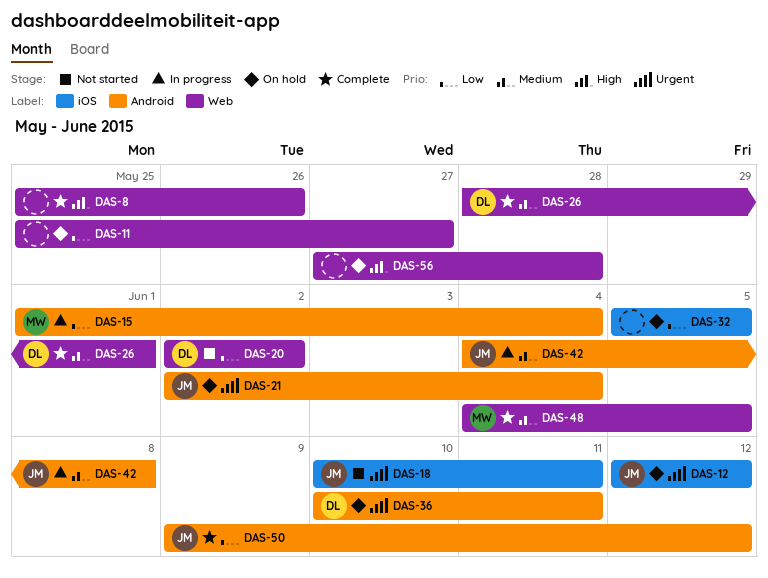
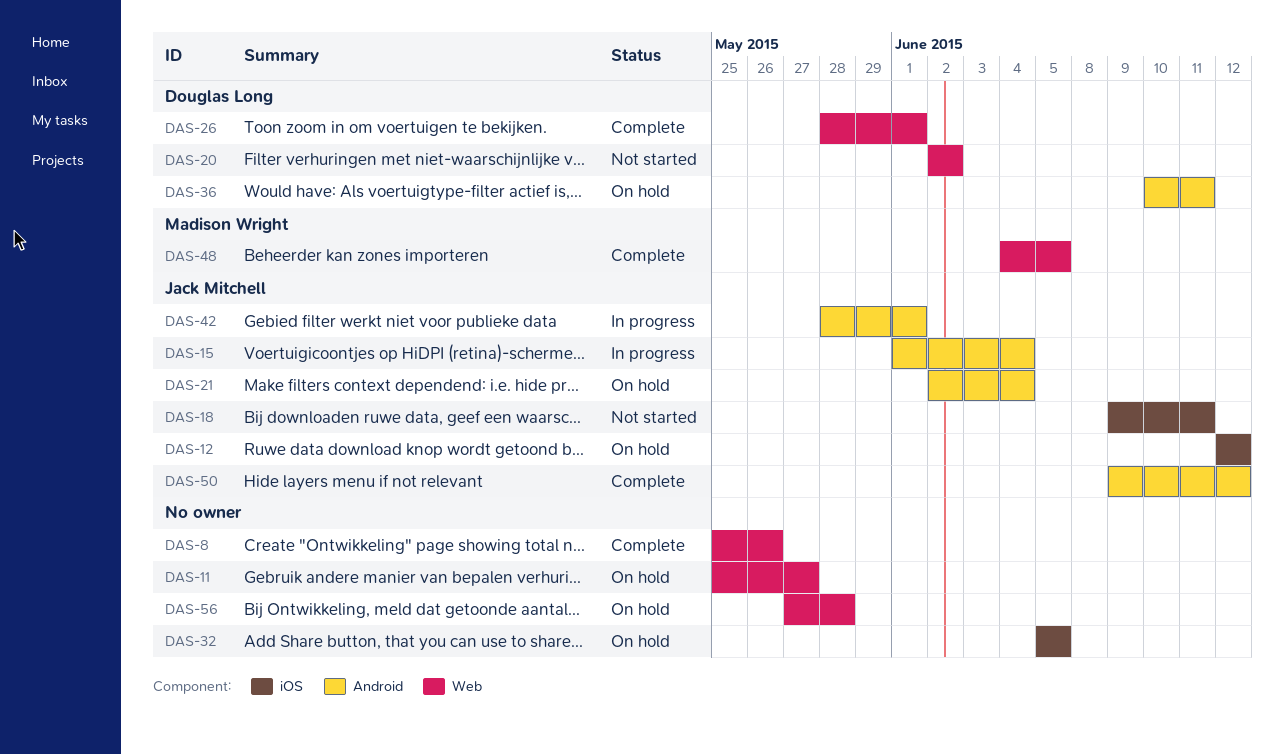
DAS-15, owner: Madison Wright -> Jack Mitchell
DAS-18, start: Jun 10 -> Jun 9
DAS-42, start: Jun 4 -> May 28
DAS-42, due: Jun 8 -> Jun 1

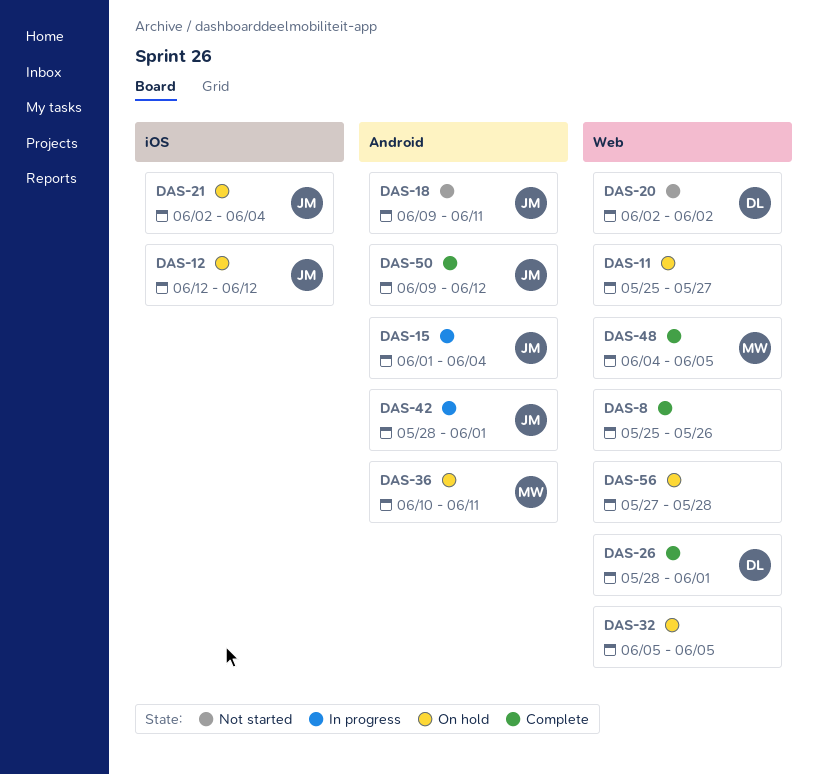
DAS-18, label: iOS -> Android
DAS-21, label: Android -> iOS
DAS-32, label: iOS -> Web
DAS-36, owner: Douglas Long -> Madison Wright

